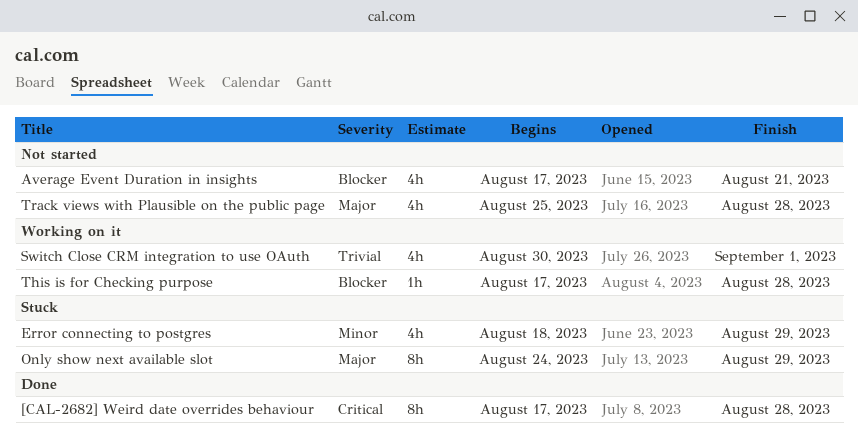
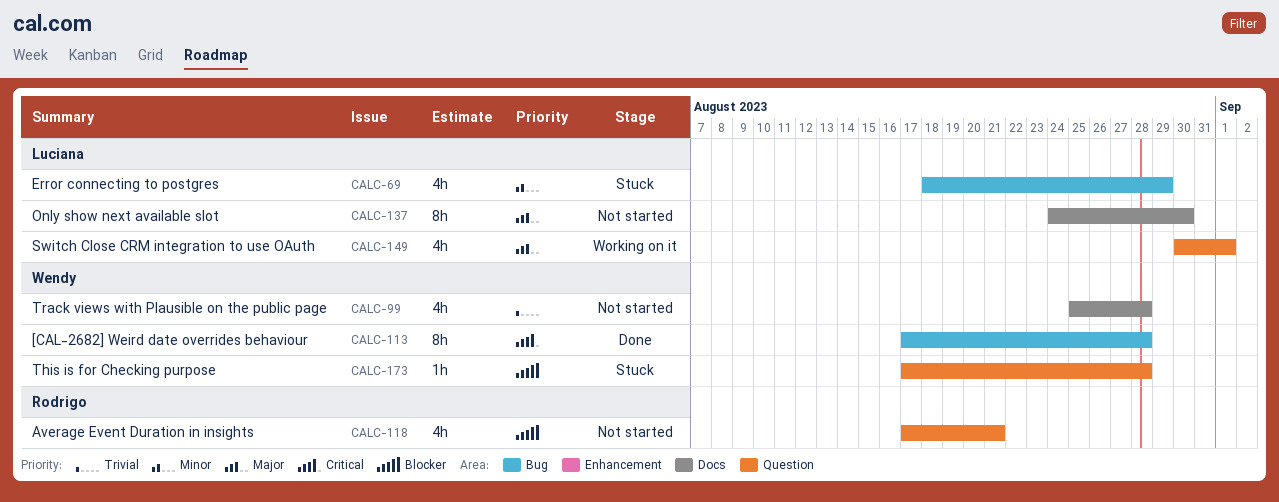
Only show next available slot, status: Stuck -> Not started
Only show next available slot, due: Aug 29 -> Aug 30
Switch Close CRM integration to use OAuth, priority: Trivial -> Major
This is for Checking purpose, status: Working on it -> Stuck
Track views with Plausible on the public page, priority: Major -> Trivial

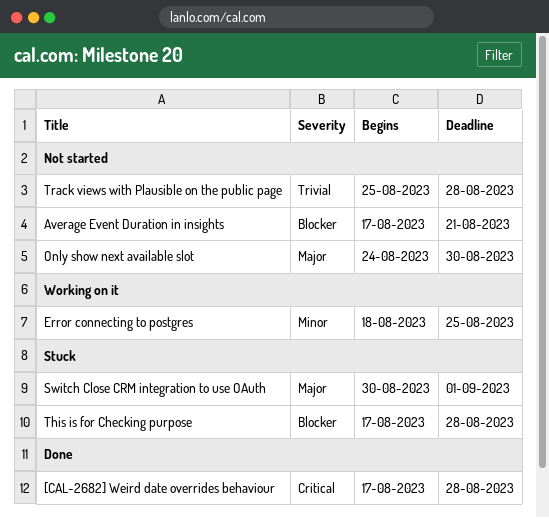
Error connecting to postgres, status: Stuck -> Working on it
Error connecting to postgres, due: Aug 29 -> Aug 25
Switch Close CRM integration to use OAuth, status: Working on it -> Stuck

